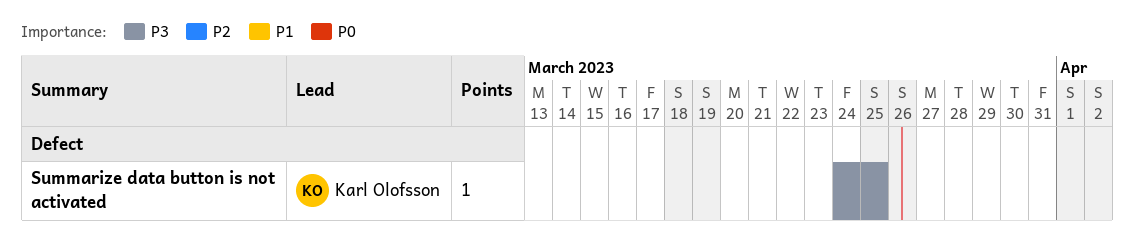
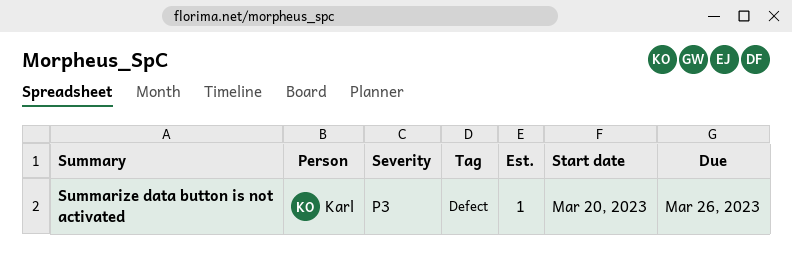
Summarize data button is not activated, start: Mar 24 -> Mar 20
Summarize data button is not activated, due: Mar 25 -> Mar 26

